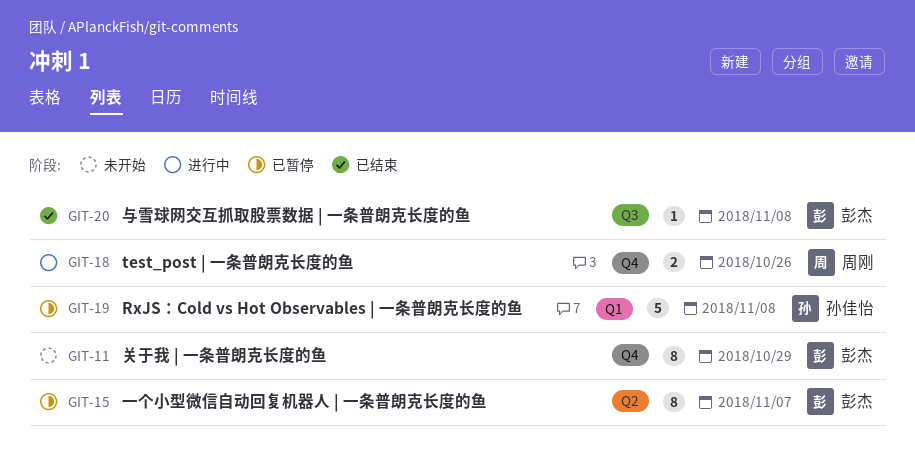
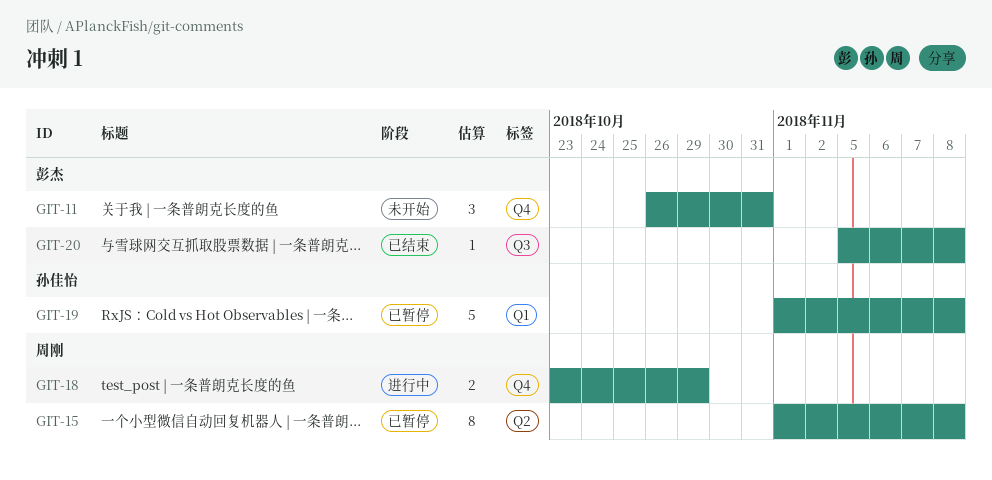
GIT-11, estimate: 8 -> 3
GIT-11, due: Oct 29 -> Oct 31
GIT-15, owner: 彭杰 -> 周刚
GIT-15, due: Nov 7 -> Nov 8
GIT-18, due: Oct 26 -> Oct 29

